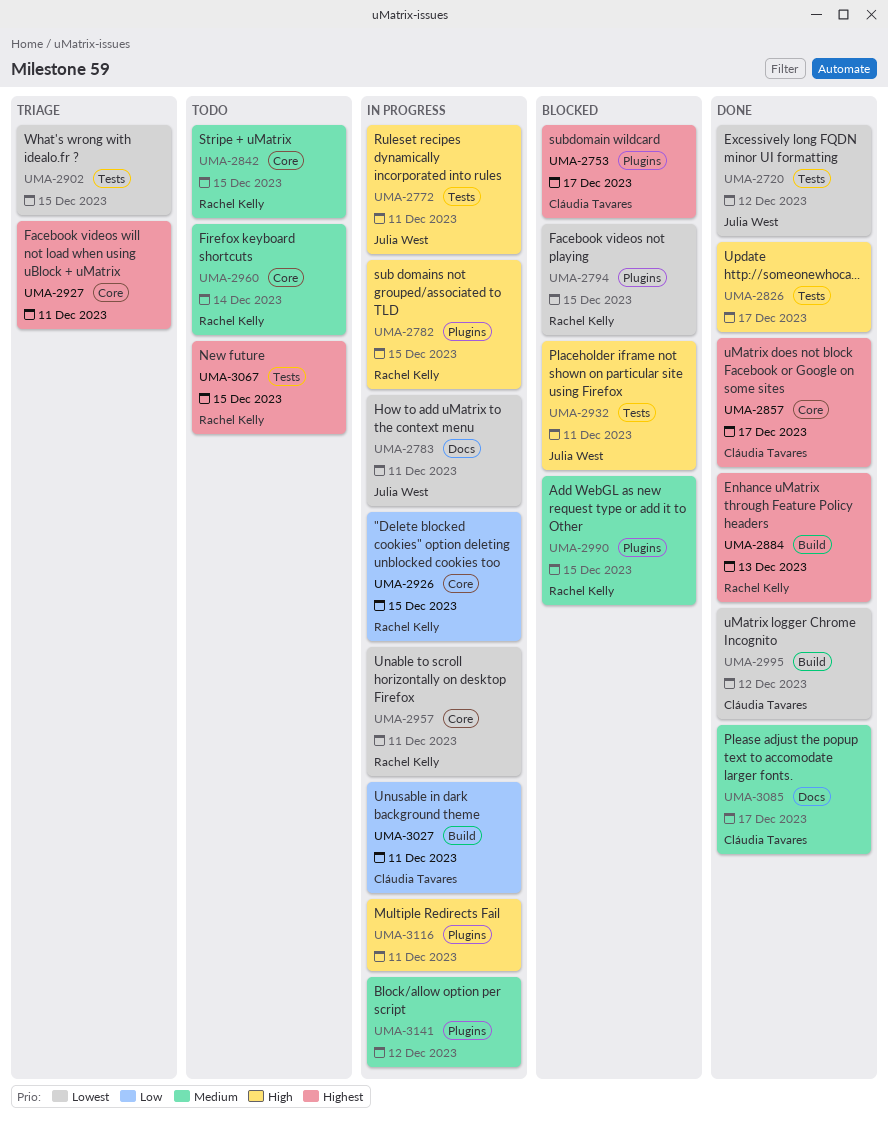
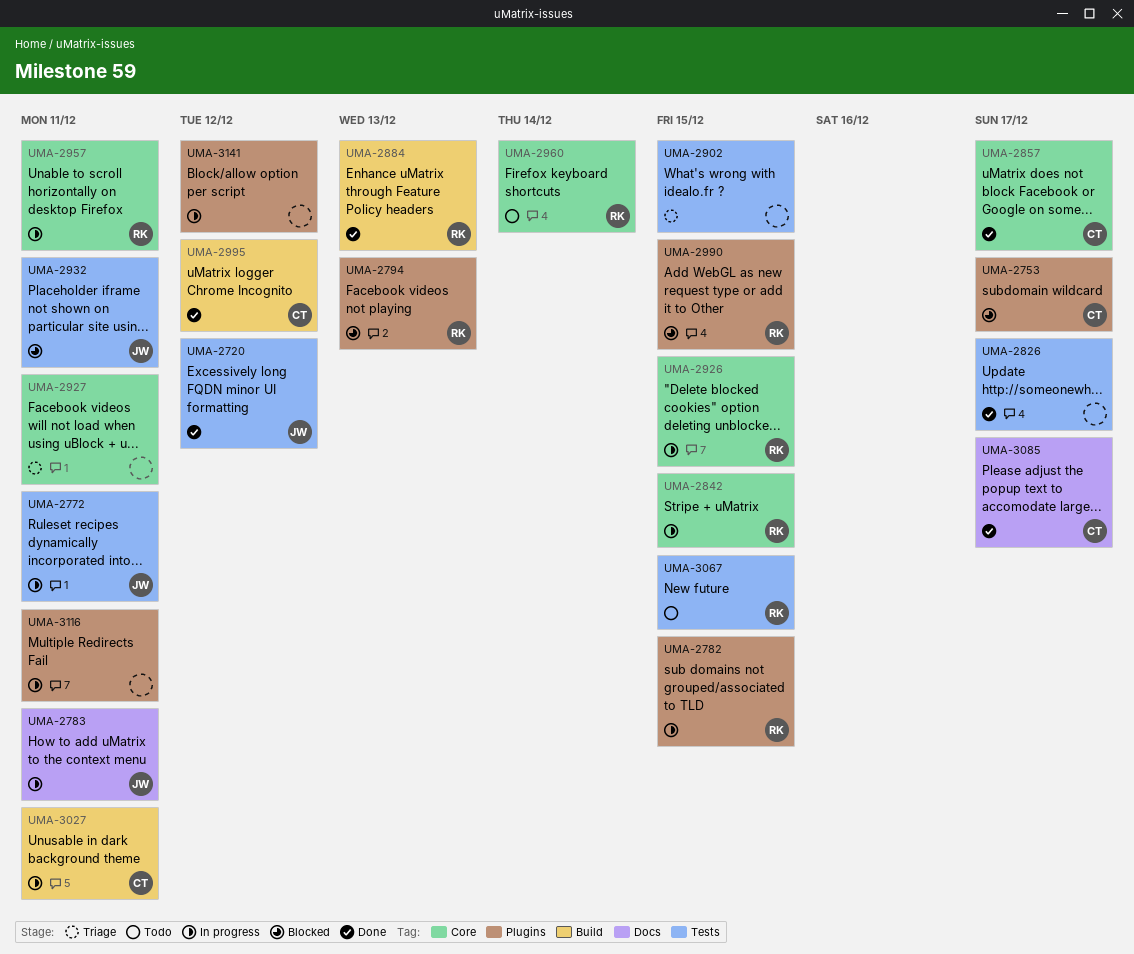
UMA-2794, due: Dec 15 -> Dec 13
UMA-2842, status: Todo -> In progress

